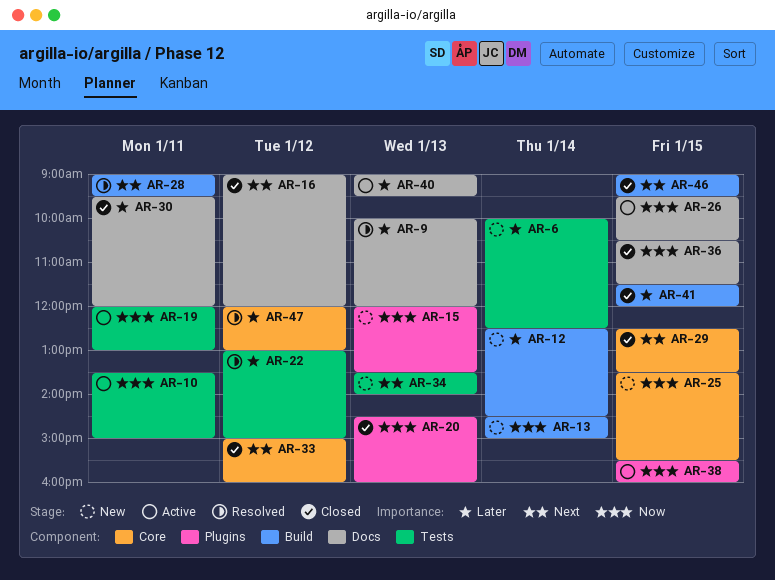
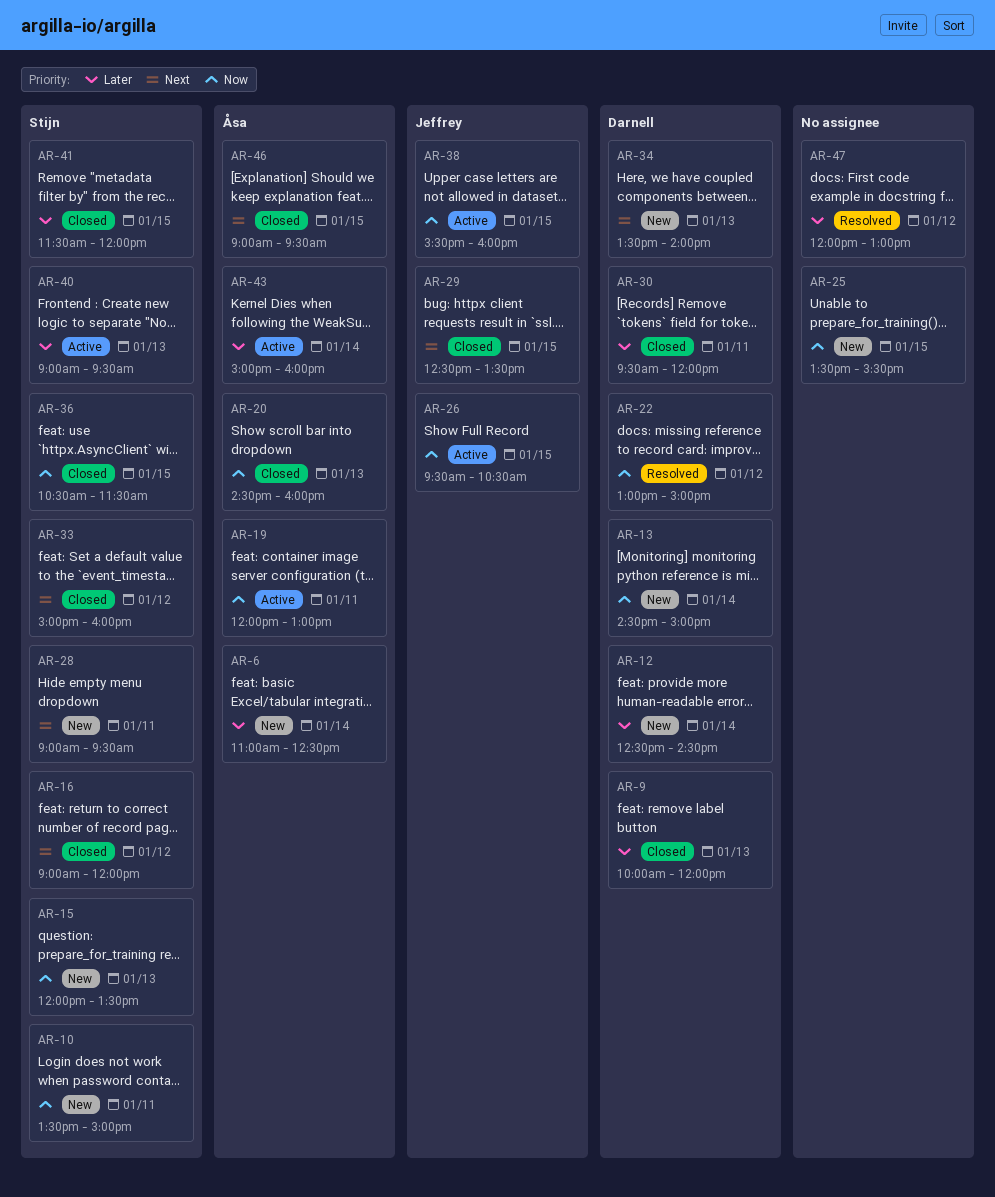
AR-6, begins: 10:00 -> 11:00
AR-9, status: Resolved -> Closed
AR-10, status: Active -> New
AR-22, priority: Later -> Now
AR-28, status: Resolved -> New
AR-43: none -> present

